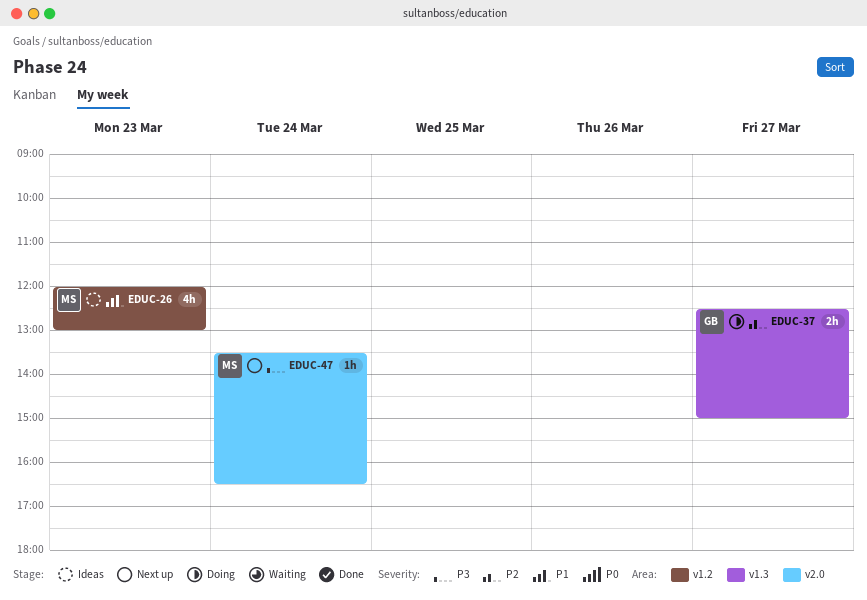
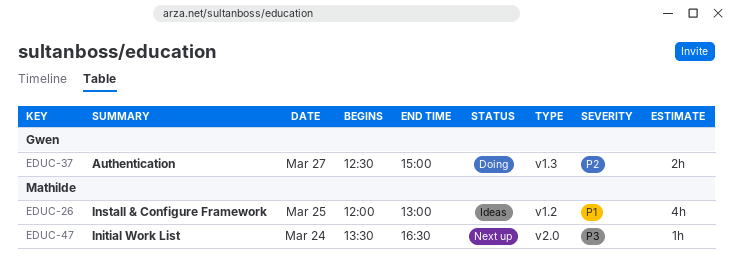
EDUC-26, day: Mar 23 -> Mar 25

